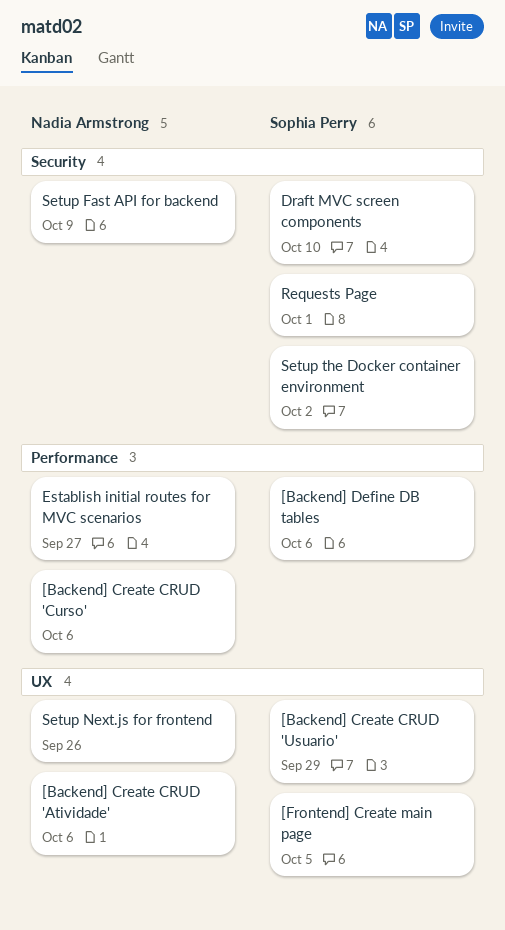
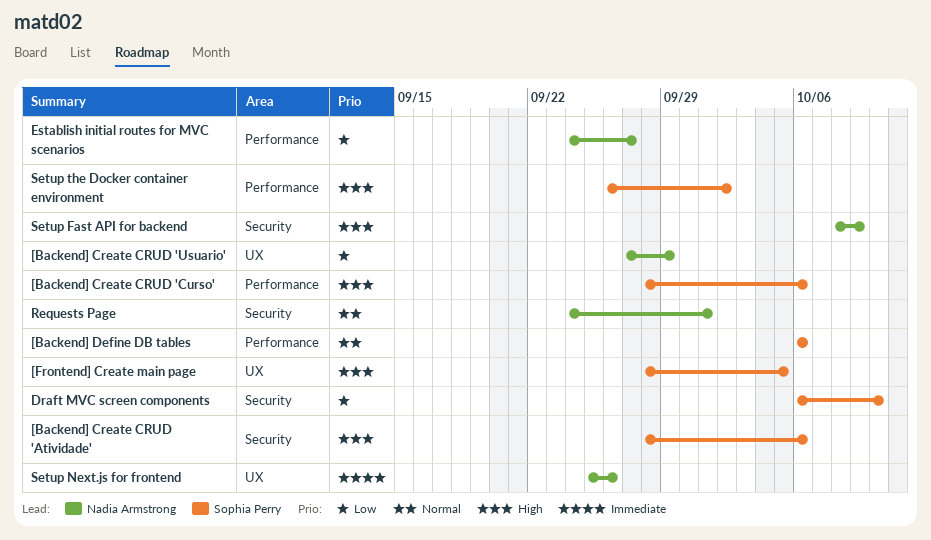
[Backend] Create CRUD 'Atividade', owner: Nadia Armstrong -> Sophia Perry
[Backend] Create CRUD 'Atividade', label: UX -> Security
[Backend] Create CRUD 'Curso', owner: Nadia Armstrong -> Sophia Perry
[Backend] Create CRUD 'Usuario', owner: Sophia Perry -> Nadia Armstrong
Requests Page, owner: Sophia Perry -> Nadia Armstrong
Setup the Docker container environment, label: Security -> Performance

